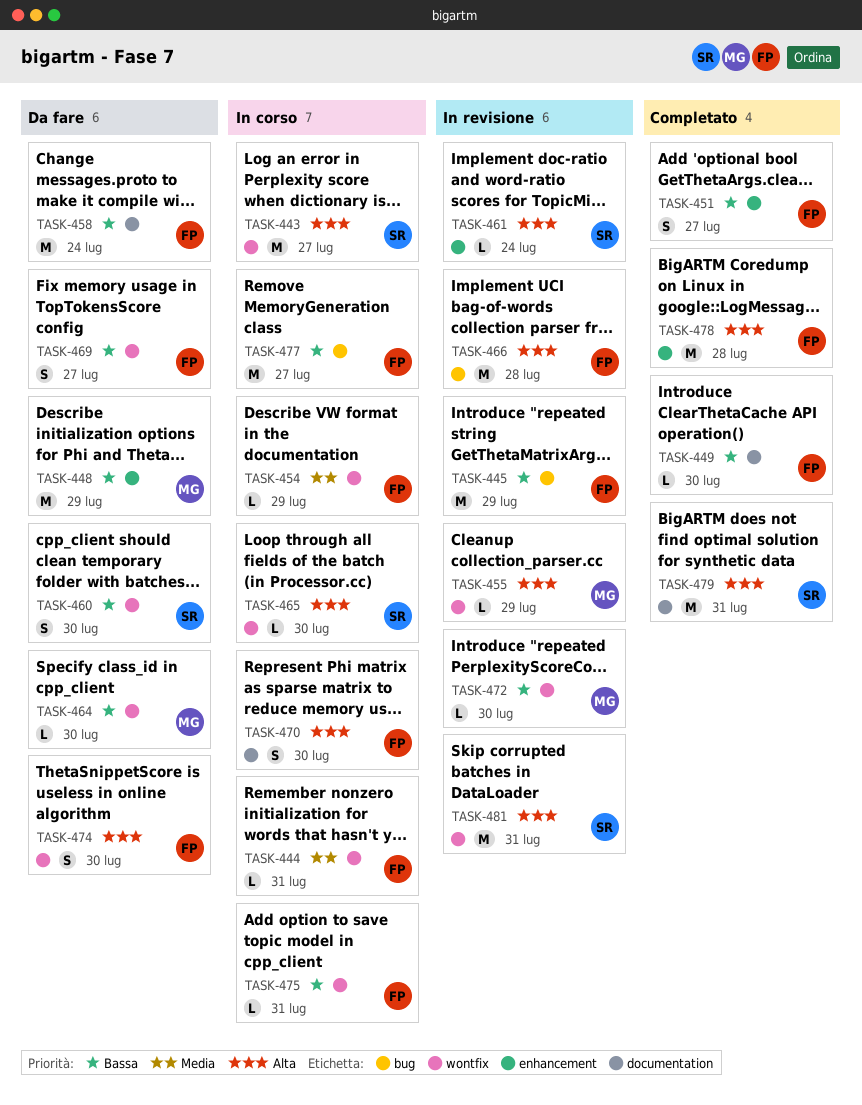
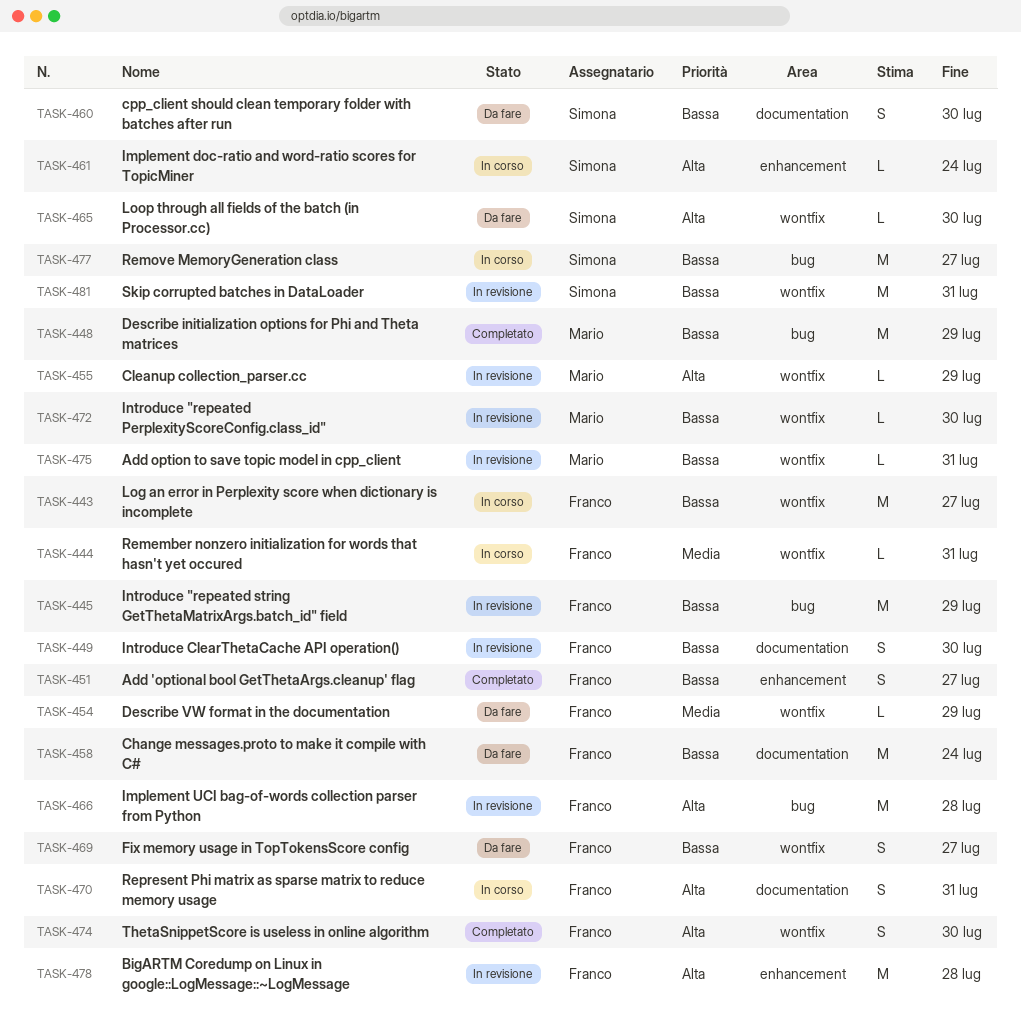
TASK-443, owner: Simona -> Franco
TASK-443, priority: Alta -> Bassa
TASK-448, status: Da fare -> Completato
TASK-448, label: enhancement -> bug
TASK-449, status: Completato -> In revisione
TASK-449, estimate: L -> S
TASK-454, status: In corso -> Da fare
TASK-460, label: wontfix -> documentation
TASK-461, status: In revisione -> In corso
TASK-464: present -> none
TASK-465, status: In corso -> Da fare
TASK-470, due: Jul 30 -> Jul 31
TASK-474, status: Da fare -> Completato
TASK-475, status: In corso -> In revisione
TASK-475, owner: Franco -> Mario
TASK-477, owner: Franco -> Simona
TASK-478, status: Completato -> In revisione
TASK-479: present -> none
TASK-481, priority: Alta -> Bassa

